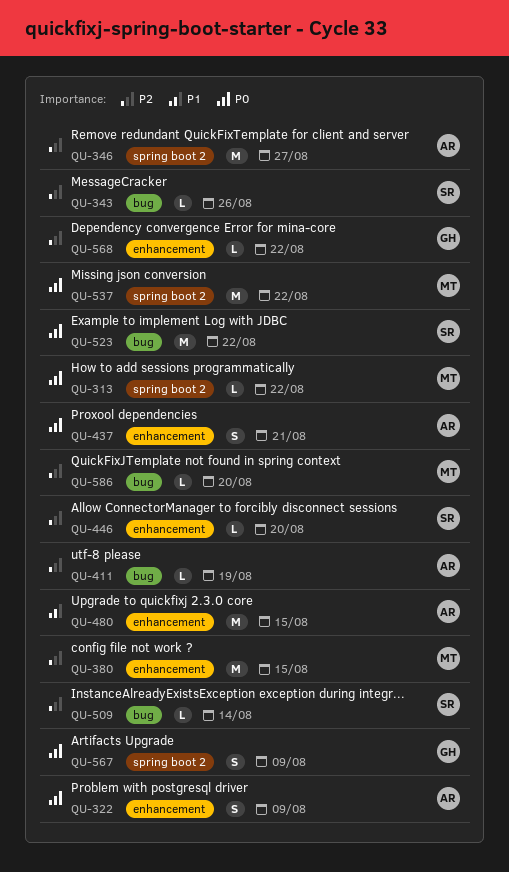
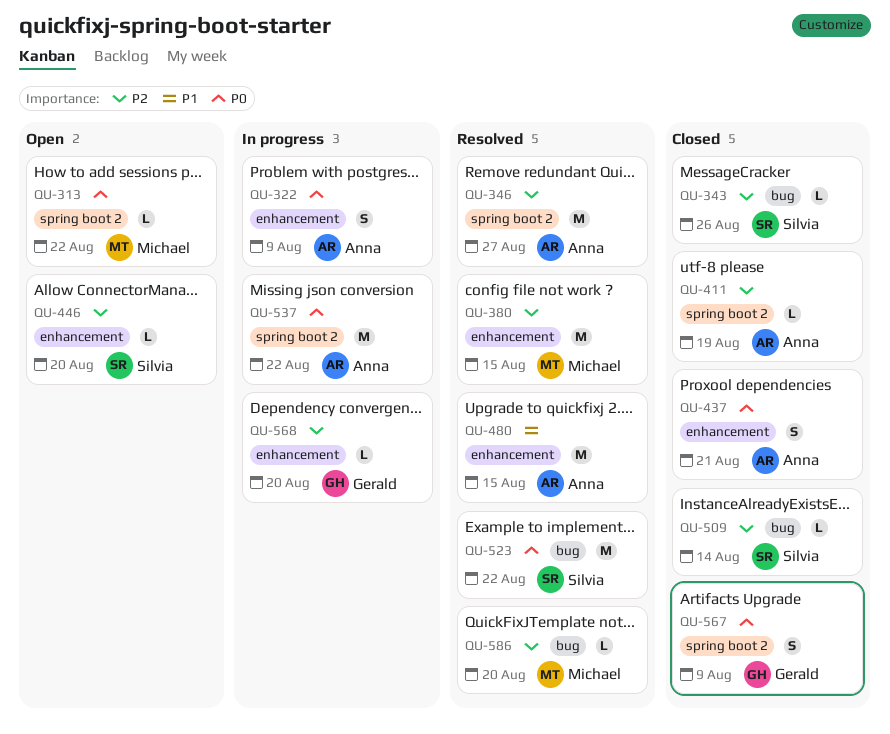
QU-411, label: bug -> spring boot 2
QU-537, owner: Michael -> Anna
QU-568, due: Aug 22 -> Aug 20

